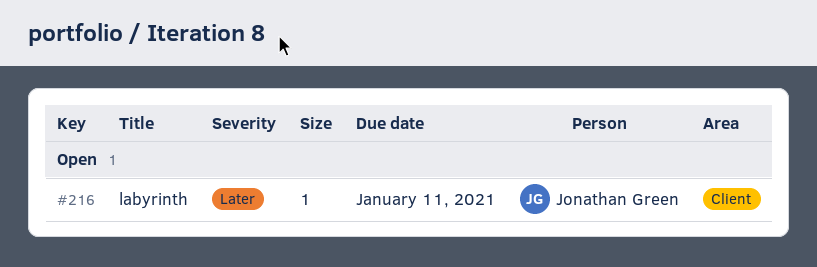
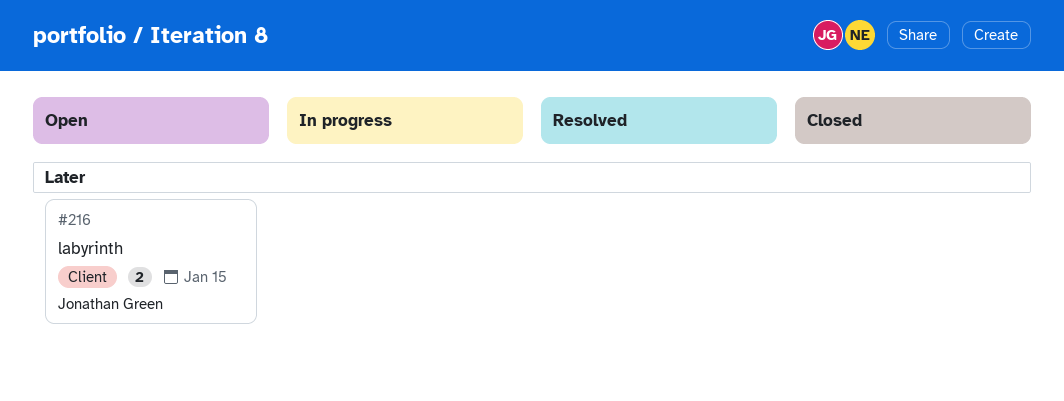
#216, estimate: 1 -> 2
#216, due: Jan 11 -> Jan 15

